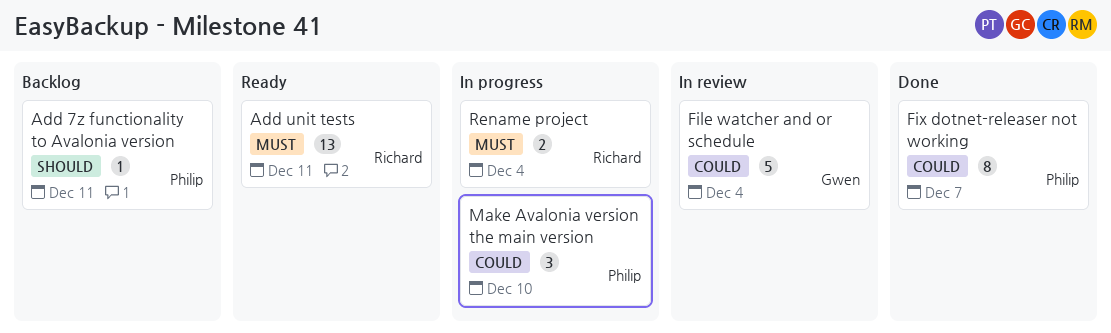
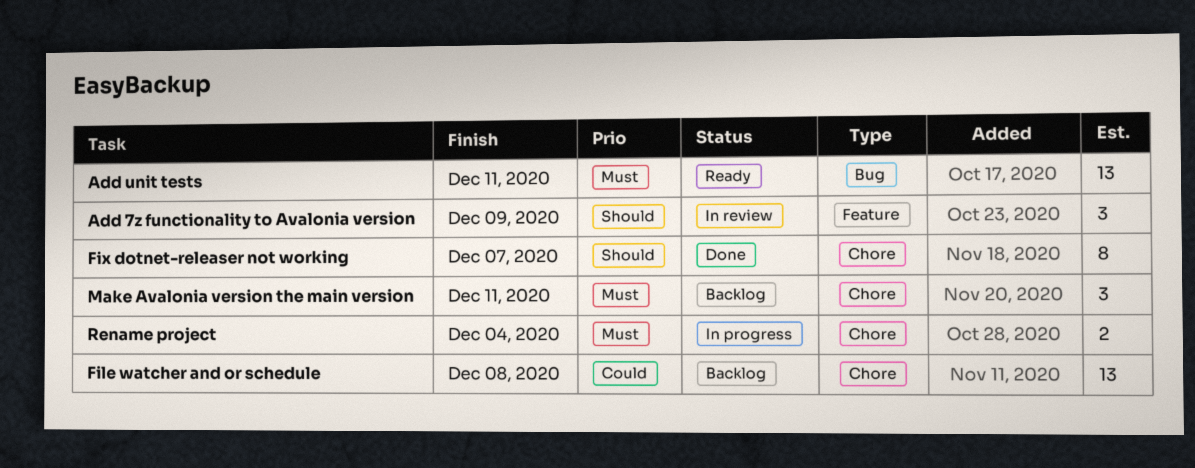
Add 7z functionality to Avalonia version, status: Backlog -> In review
Add 7z functionality to Avalonia version, estimate: 1 -> 3
Add 7z functionality to Avalonia version, due: Dec 11 -> Dec 9
File watcher and or schedule, status: In review -> Backlog
File watcher and or schedule, estimate: 5 -> 13
File watcher and or schedule, due: Dec 4 -> Dec 8
Fix dotnet-releaser not working, priority: Could -> Should
Make Avalonia version the main version, status: In progress -> Backlog
Make Avalonia version the main version, priority: Could -> Must
Make Avalonia version the main version, due: Dec 10 -> Dec 11

